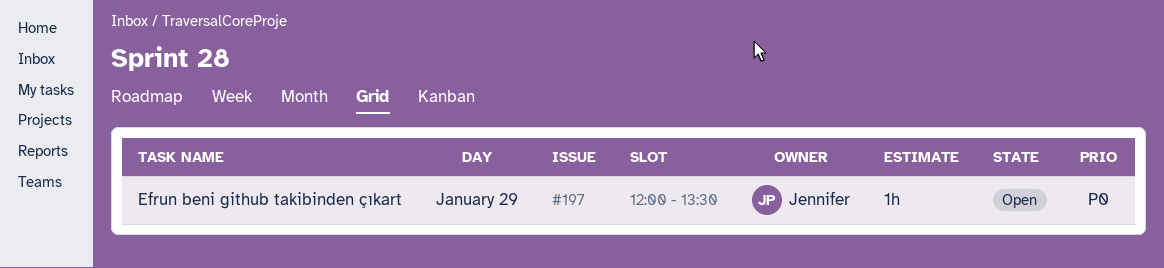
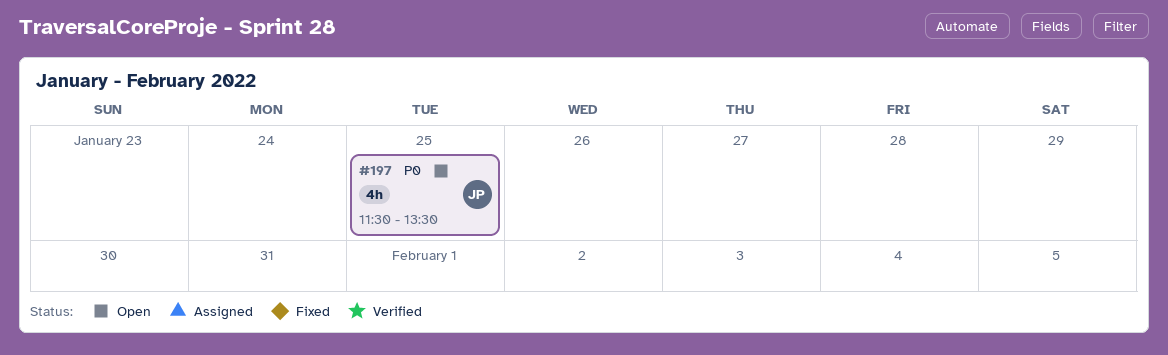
#197, estimate: 1h -> 4h
#197, day: Jan 29 -> Jan 25
#197, begins: 12:00 -> 11:30

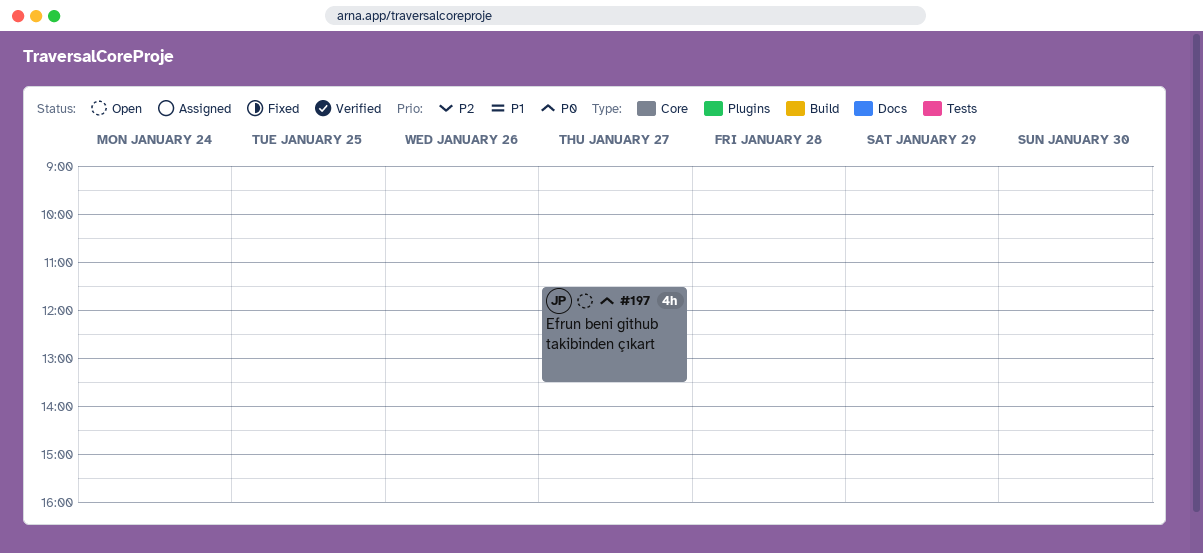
#197, day: Jan 25 -> Jan 27

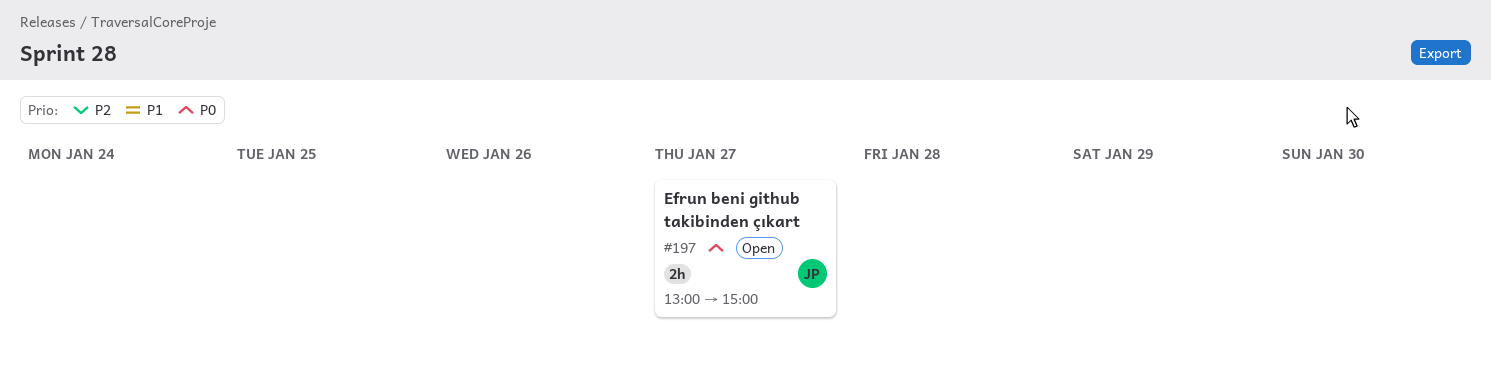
#197, estimate: 4h -> 2h
#197, begins: 11:30 -> 13:00
#197, ends: 13:30 -> 15:00

